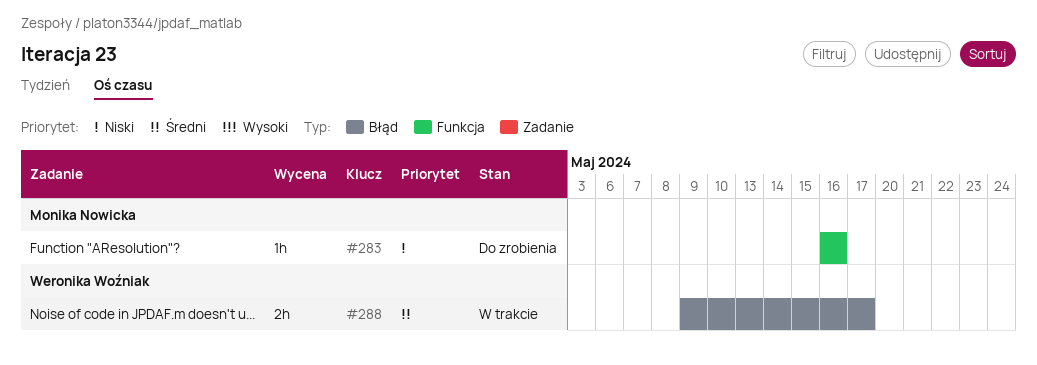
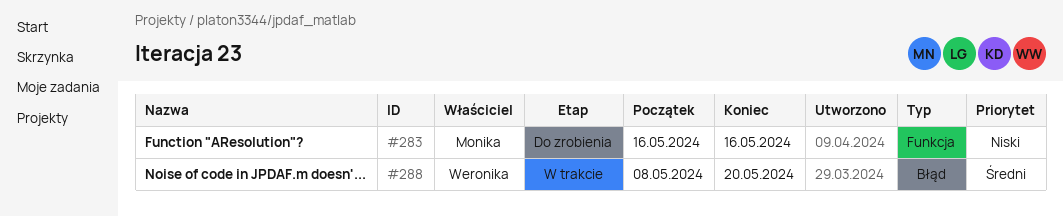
#288, start: May 9 -> May 8
#288, due: May 17 -> May 20

